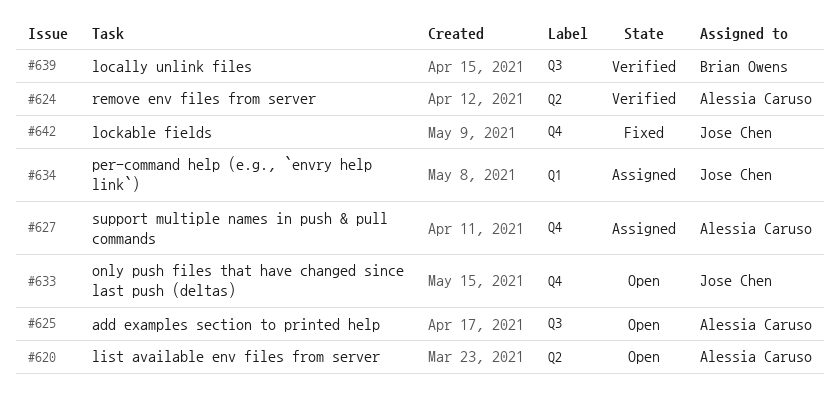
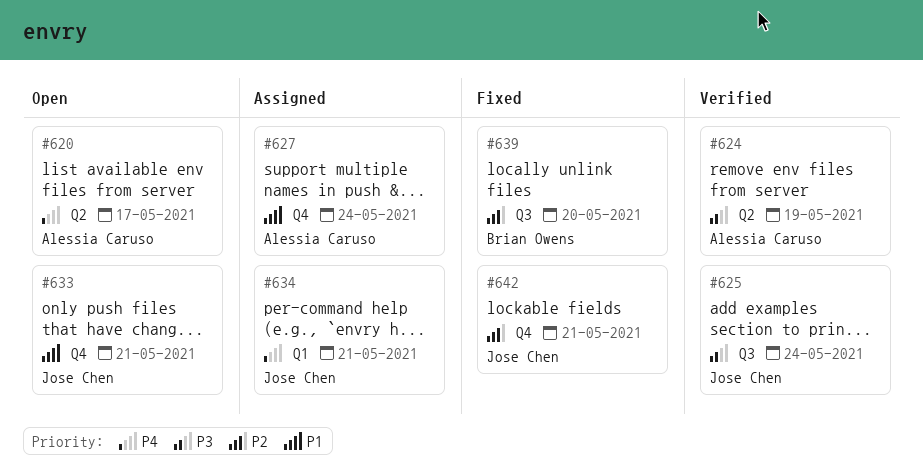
#625, status: Open -> Verified
#625, owner: Alessia Caruso -> Jose Chen
#639, status: Verified -> Fixed

